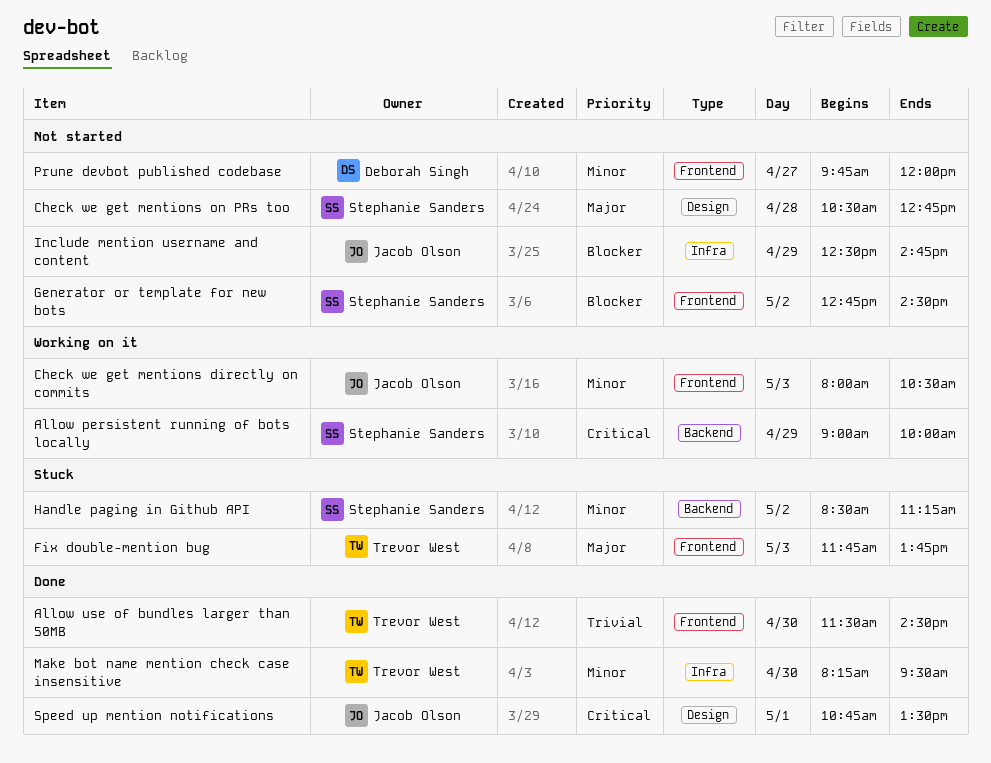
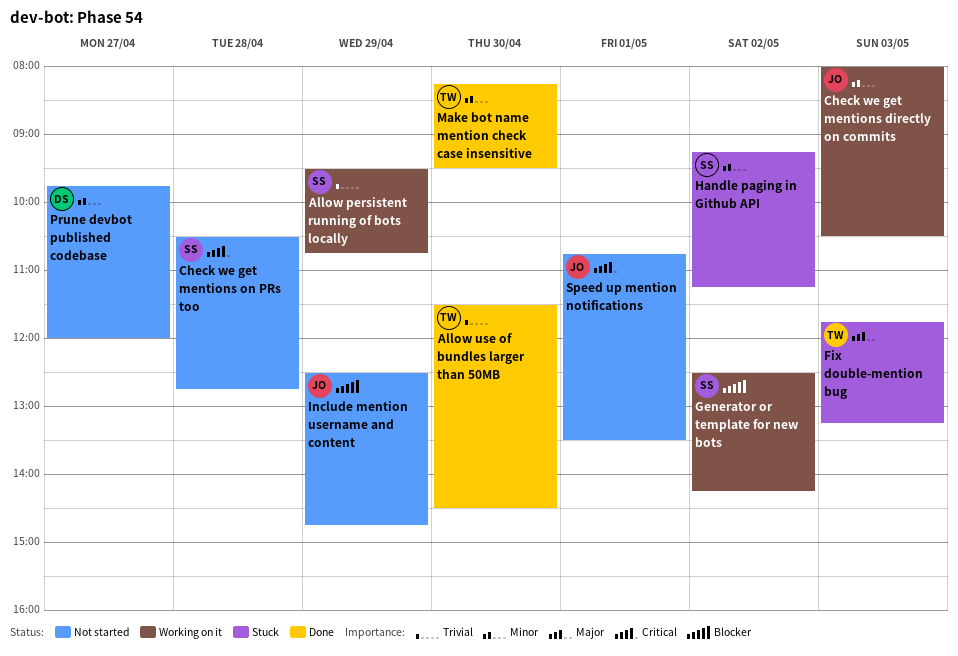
Allow persistent running of bots locally, priority: Critical -> Trivial
Allow persistent running of bots locally, begins: 09:00 -> 09:30
Allow persistent running of bots locally, ends: 10:00 -> 10:45
Check we get mentions on PRs too, priority: Major -> Critical
Fix double-mention bug, ends: 13:45 -> 13:15
Generator or template for new bots, status: Not started -> Working on it
Generator or template for new bots, begins: 12:45 -> 12:30
Generator or template for new bots, ends: 14:30 -> 14:15
Handle paging in Github API, begins: 08:30 -> 09:15
Speed up mention notifications, status: Done -> Not started

